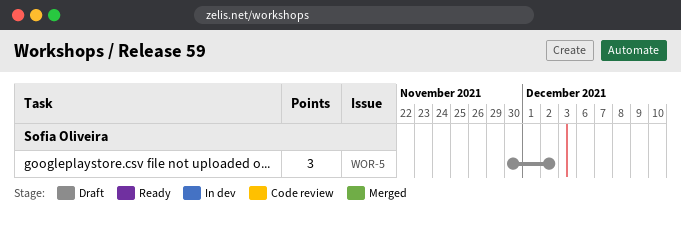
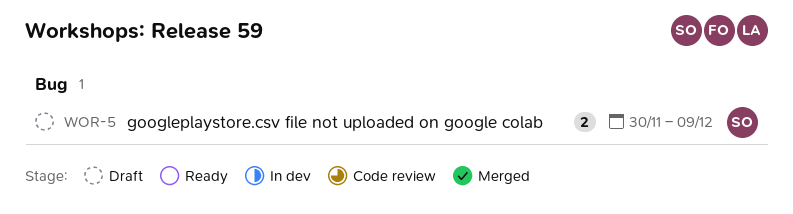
WOR-5, estimate: 3 -> 2
WOR-5, due: Dec 2 -> Dec 9

